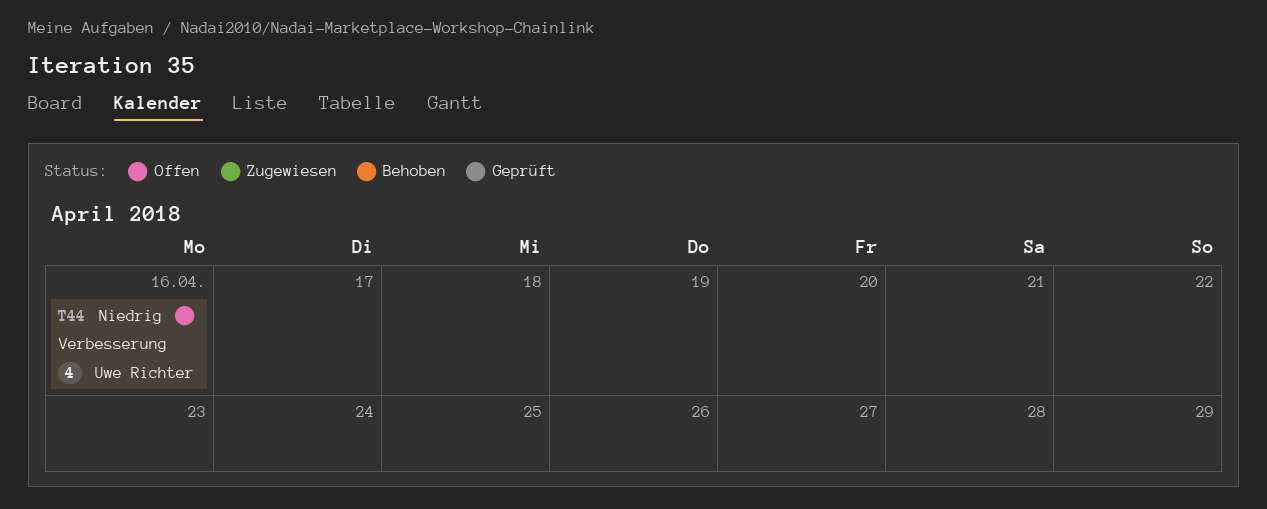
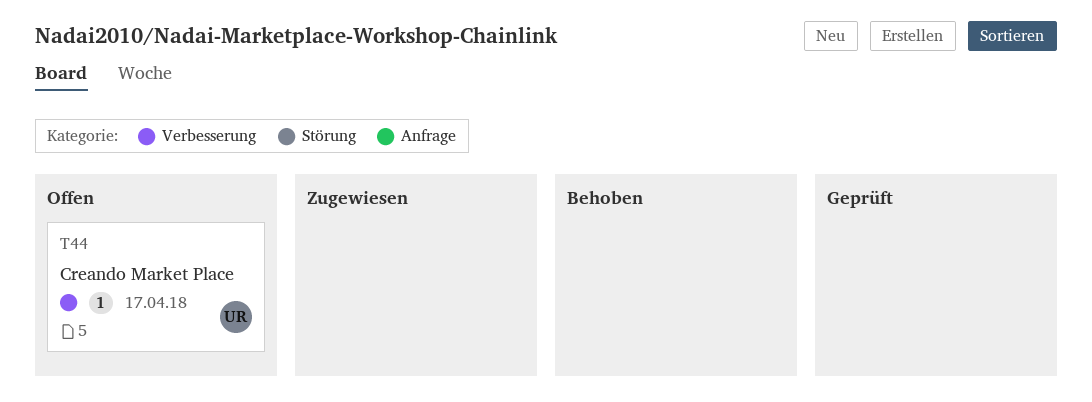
T44, estimate: 4 -> 1
T44, due: Apr 16 -> Apr 17

